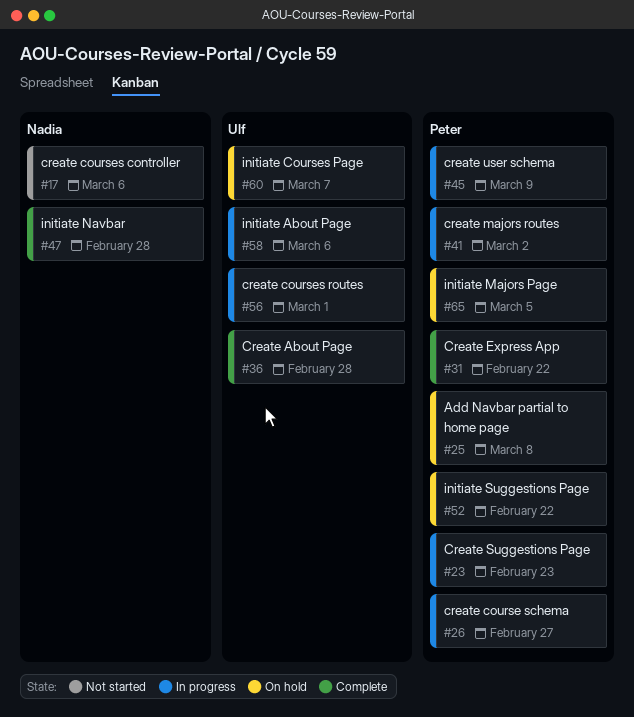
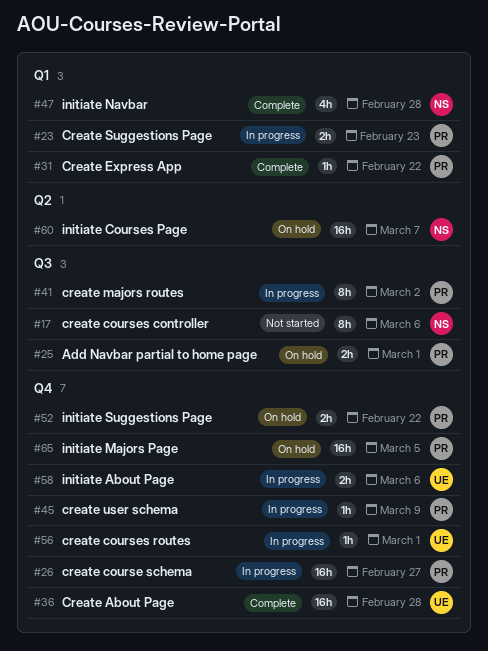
#25, due: Mar 8 -> Mar 1
#60, owner: Ulf -> Nadia

